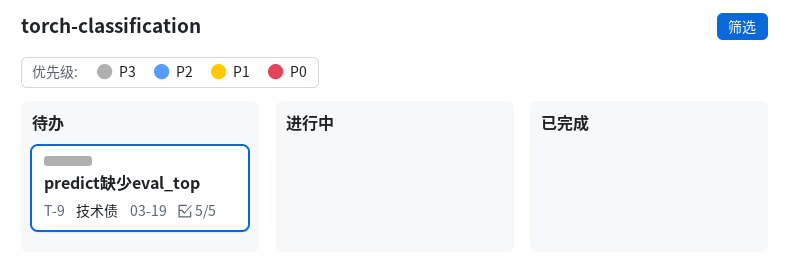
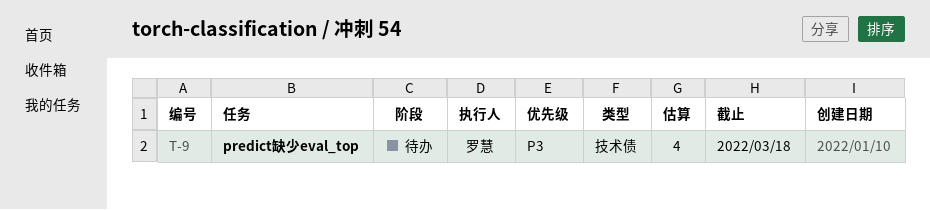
T-9, due: Mar 19 -> Mar 18

